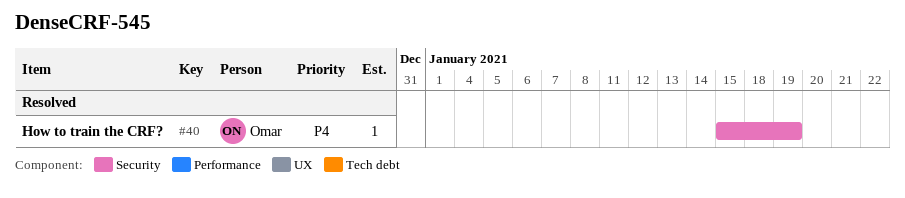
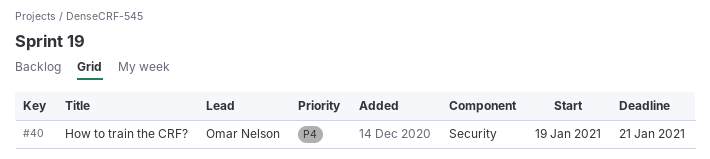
#40, start: Jan 15 -> Jan 19
#40, due: Jan 19 -> Jan 21

